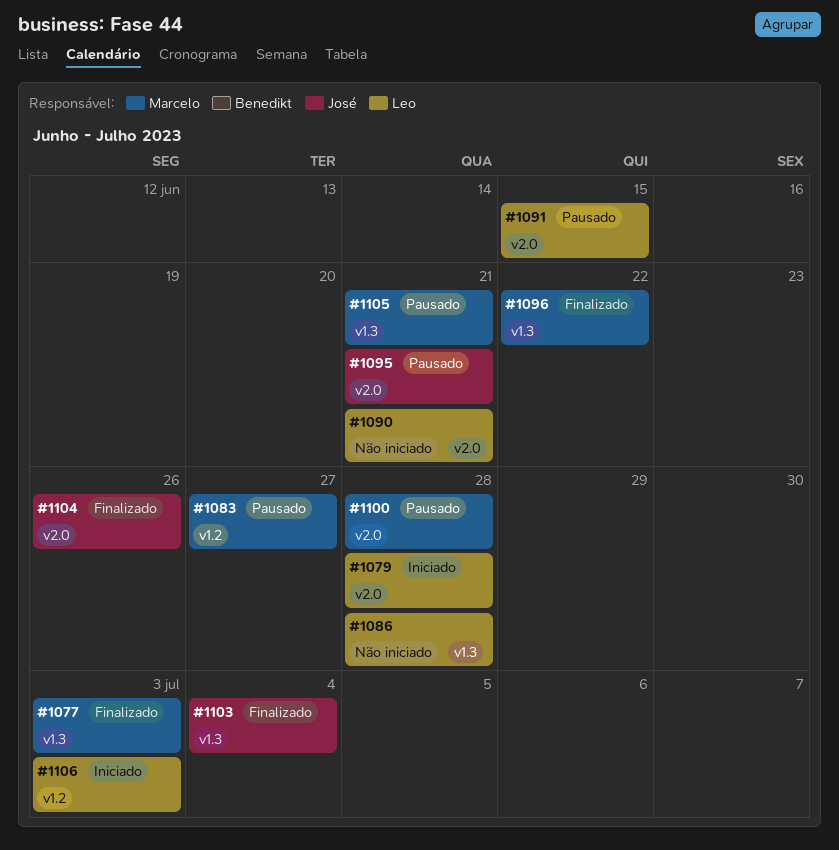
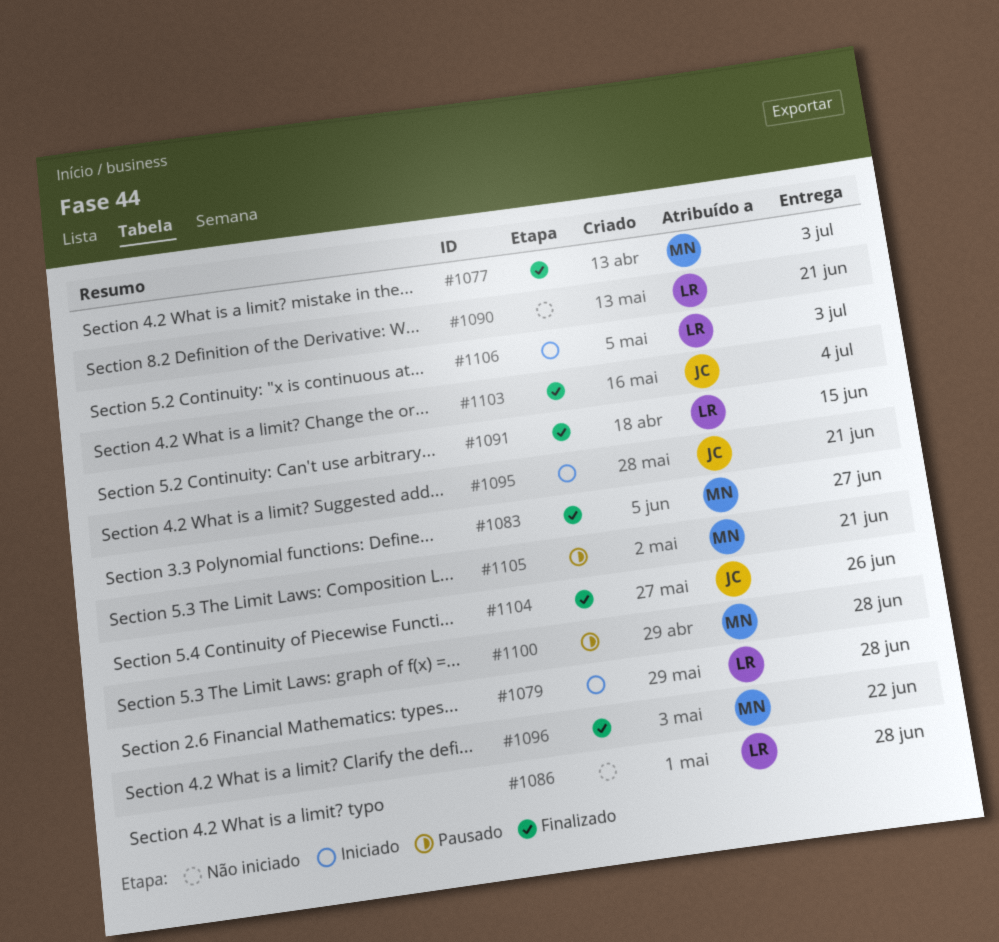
#1083, status: Pausado -> Finalizado
#1091, status: Pausado -> Finalizado
#1095, status: Pausado -> Iniciado

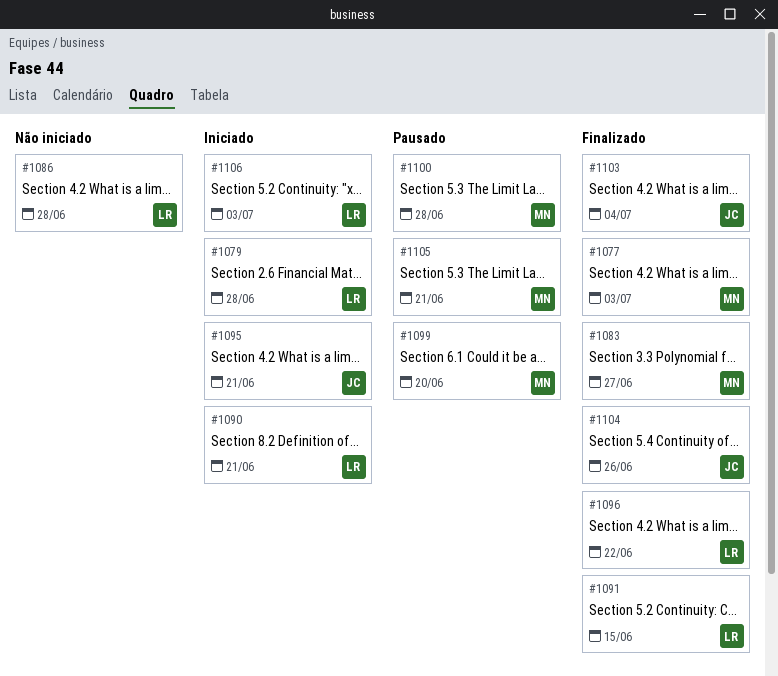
#1090, status: Não iniciado -> Iniciado
#1096, owner: MN -> LR
#1099: none -> present

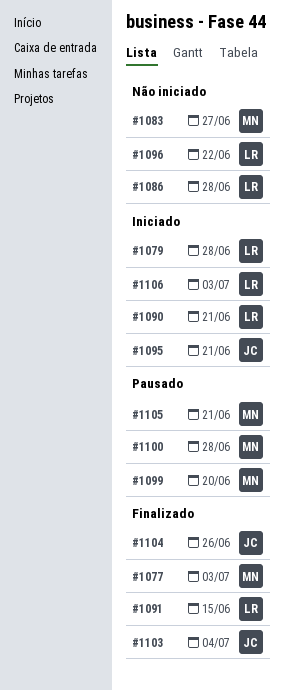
#1083, status: Finalizado -> Não iniciado
#1096, status: Finalizado -> Não iniciado

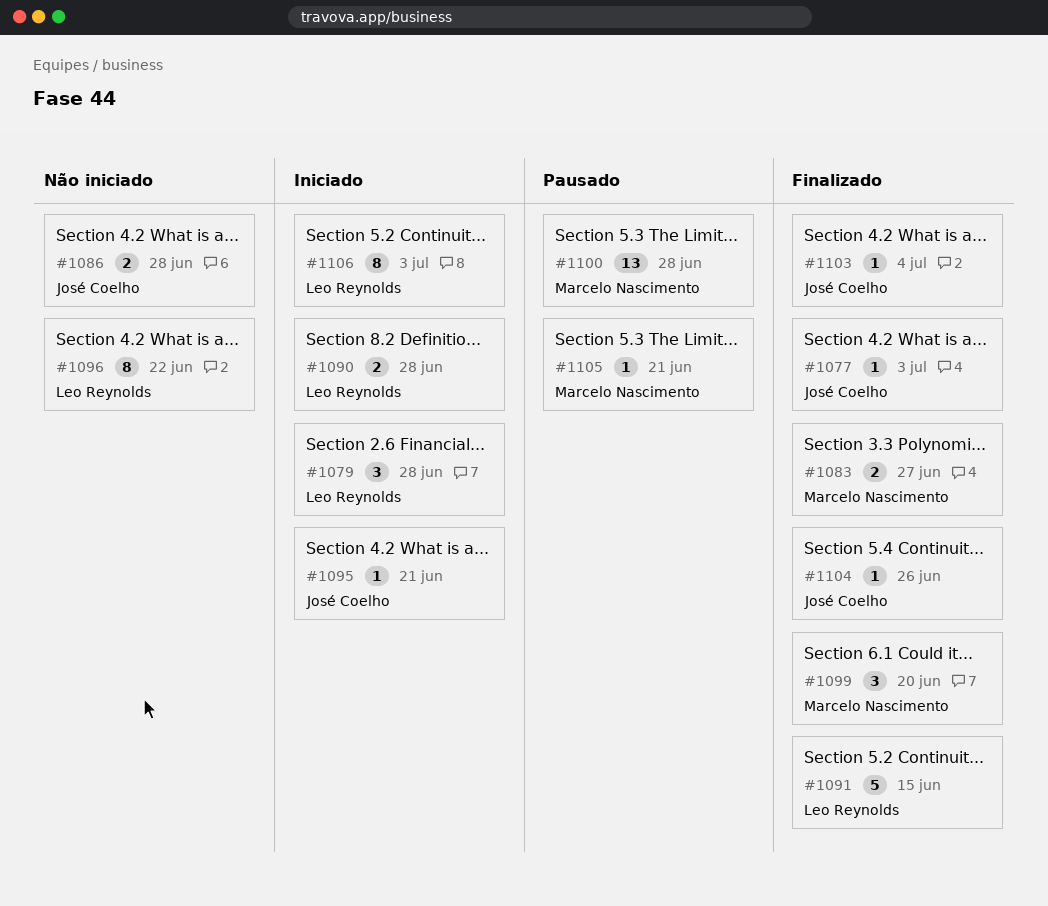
#1077, owner: Marcelo Nascimento -> José Coelho
#1083, status: Não iniciado -> Finalizado
#1086, owner: Leo Reynolds -> José Coelho
#1090, due: Jun 21 -> Jun 28
#1099, status: Pausado -> Finalizado

